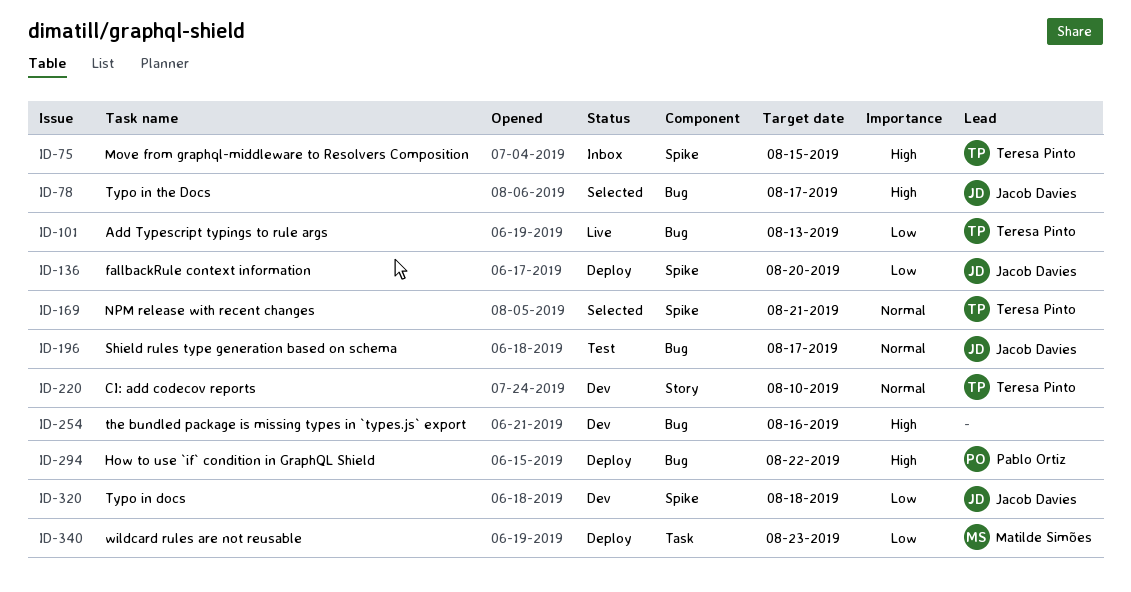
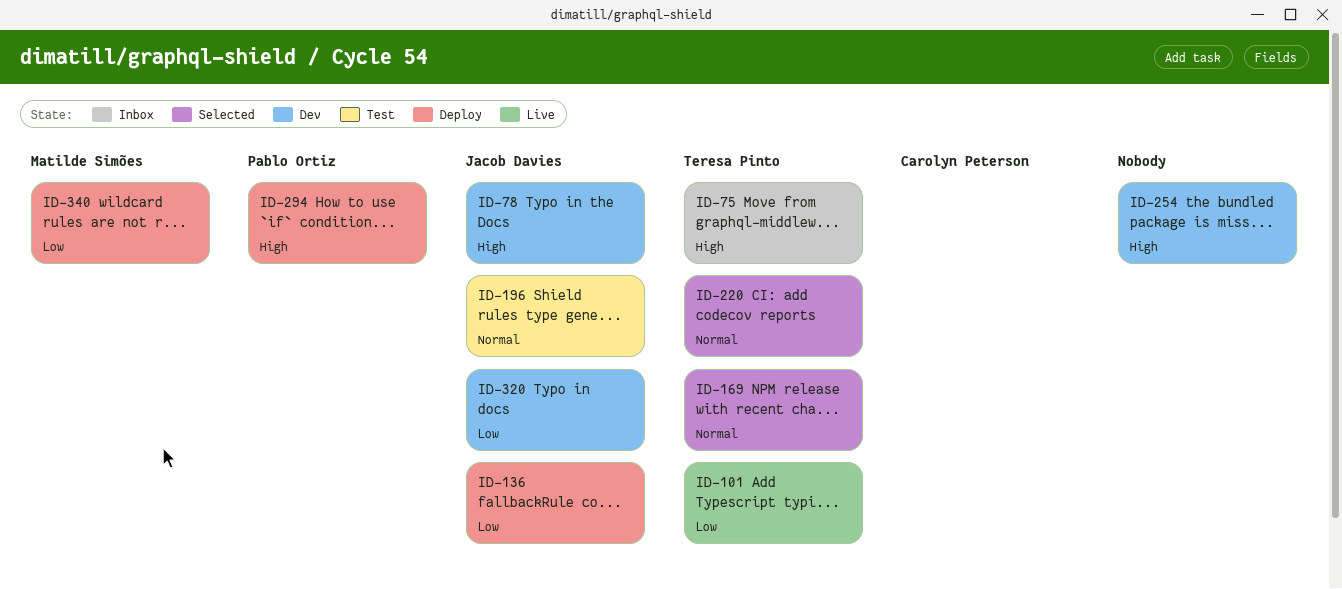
ID-78, status: Selected -> Dev
ID-220, status: Dev -> Selected

